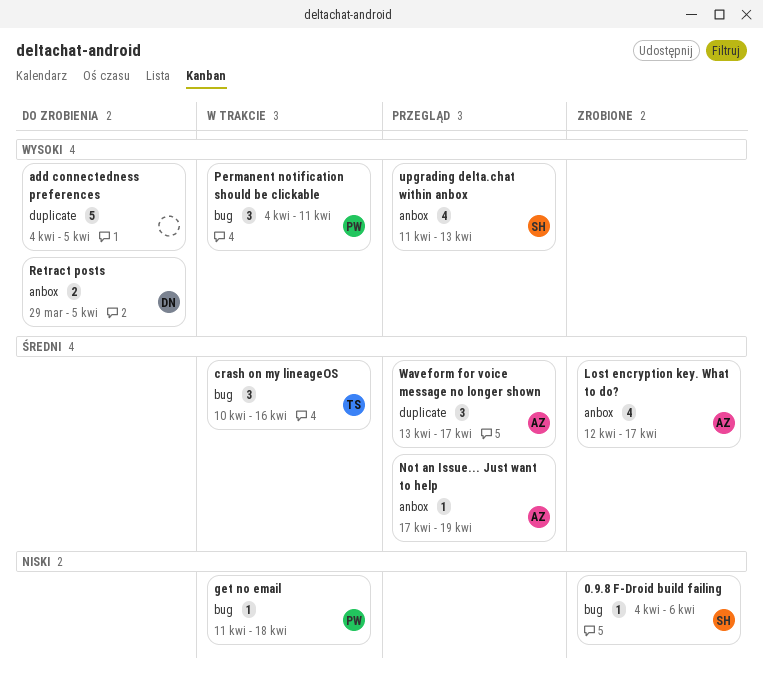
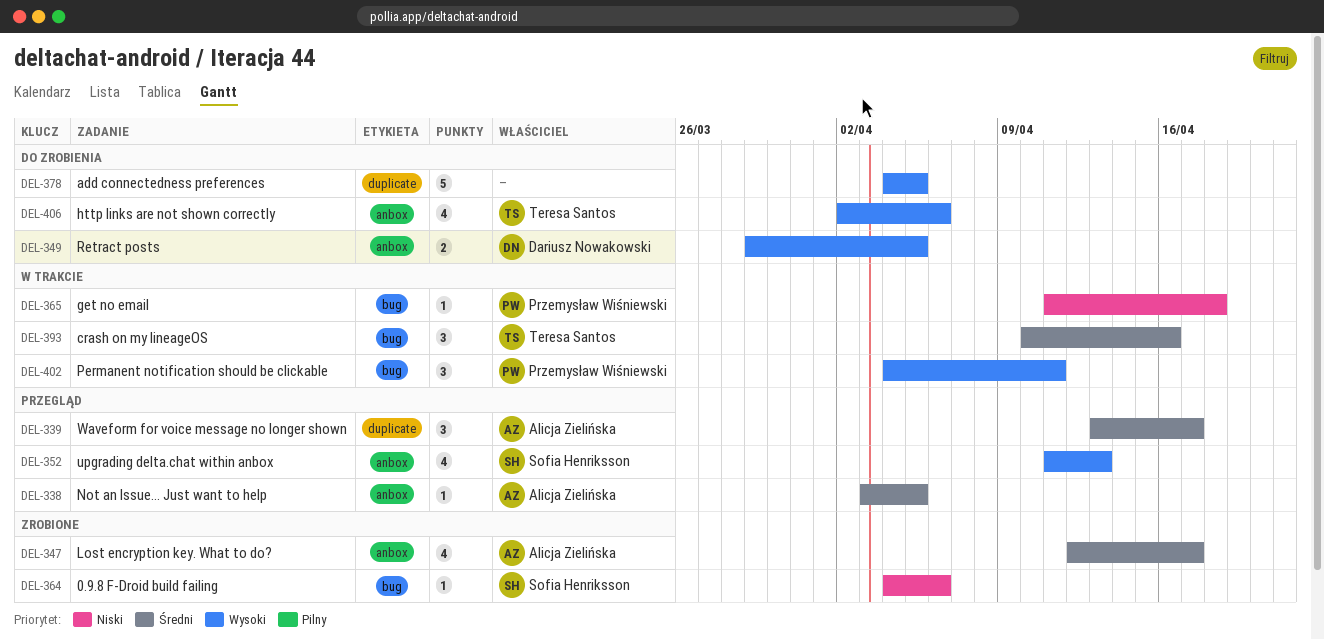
http links are not shown correctly: none -> present
Not an Issue... Just want to help, start: Apr 17 -> Apr 3
Not an Issue... Just want to help, due: Apr 19 -> Apr 5

